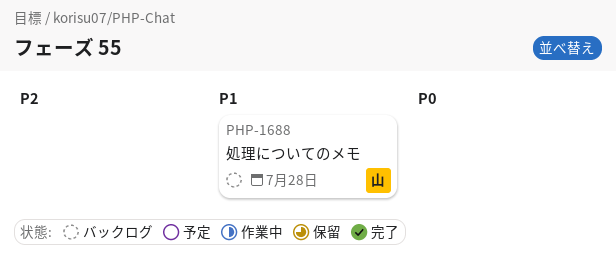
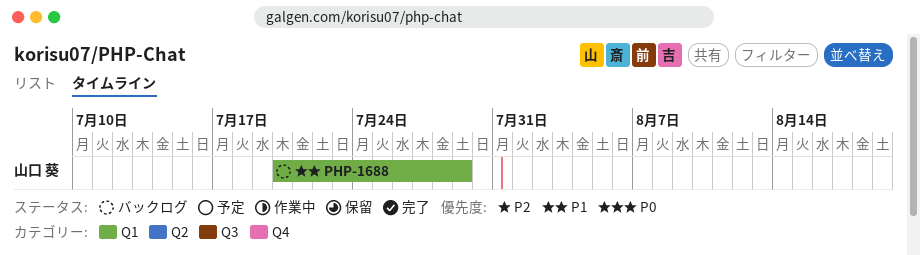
PHP-1688, due: Jul 28 -> Jul 29

